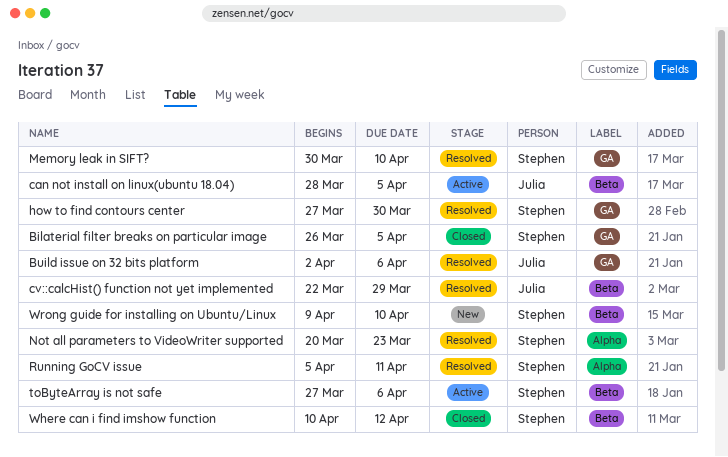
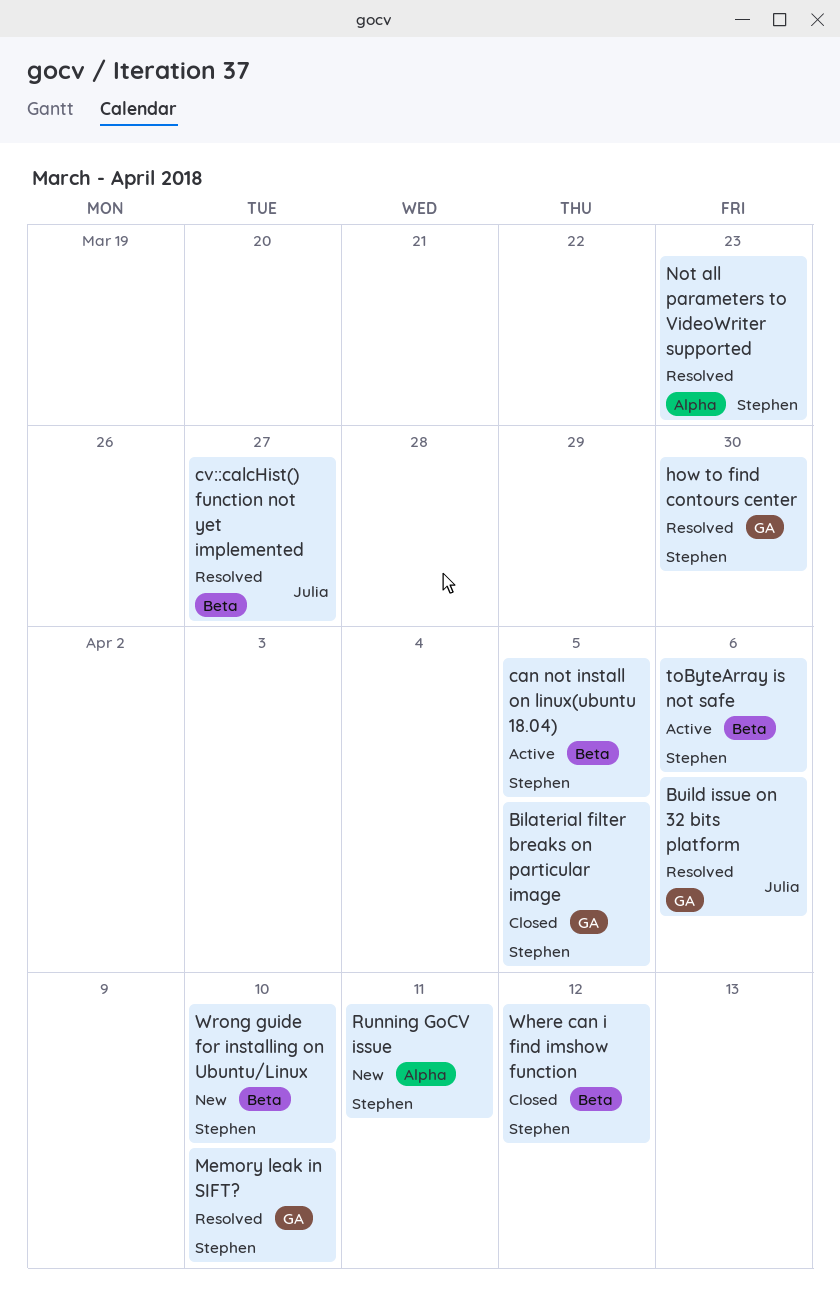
can not install on linux(ubuntu 18.04), owner: Julia -> Stephen
cv::calcHist() function not yet implemented, due: Mar 29 -> Mar 27
Running GoCV issue, status: Resolved -> New

